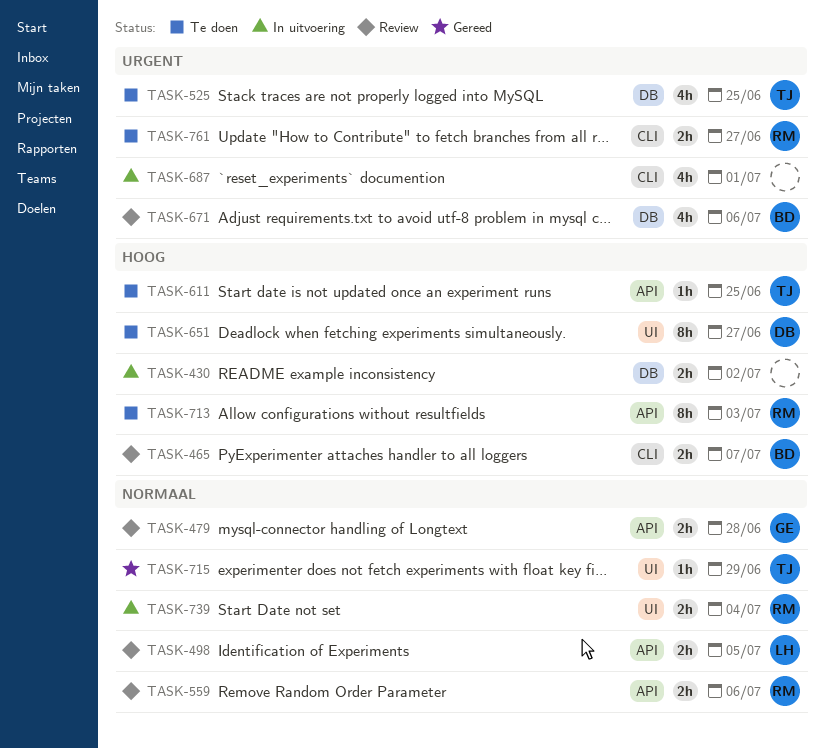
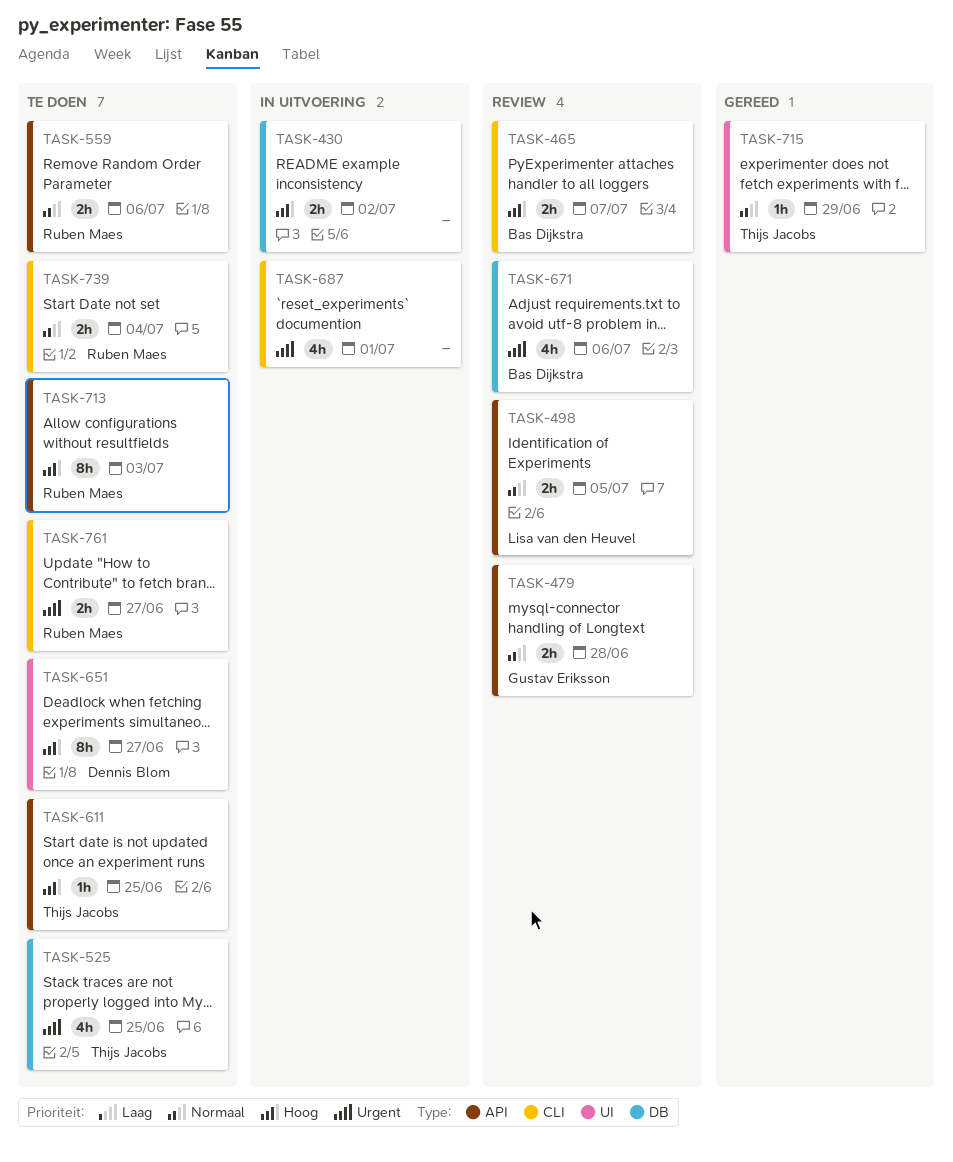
TASK-559, status: Review -> Te doen
TASK-739, status: In uitvoering -> Te doen
TASK-739, label: UI -> CLI

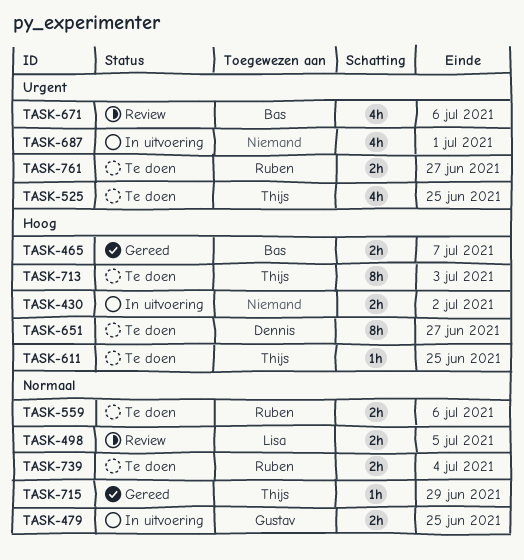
TASK-465, status: Review -> Gereed
TASK-479, status: Review -> In uitvoering
TASK-479, due: Jun 28 -> Jun 25
TASK-713, owner: Ruben Maes -> Thijs Jacobs

